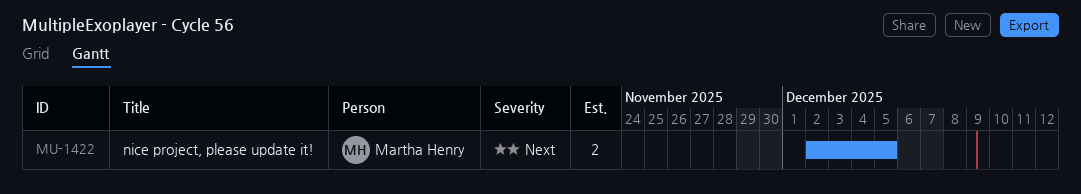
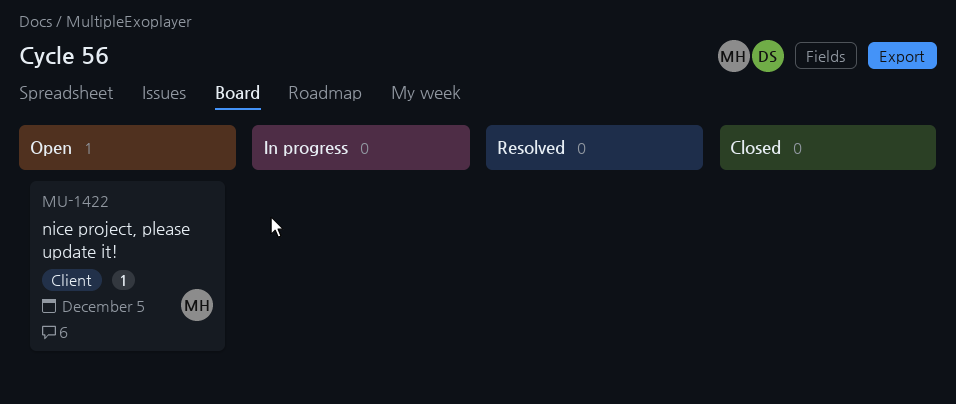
MU-1422, estimate: 2 -> 1

